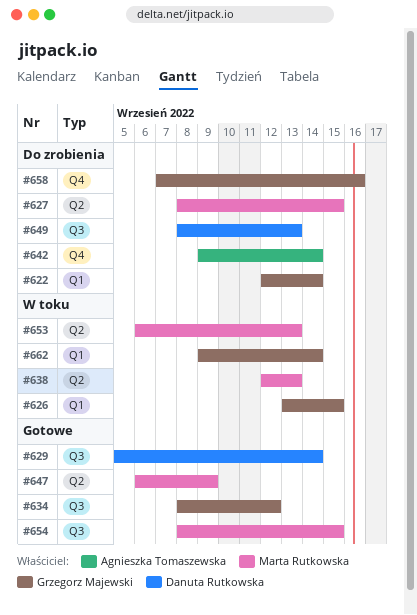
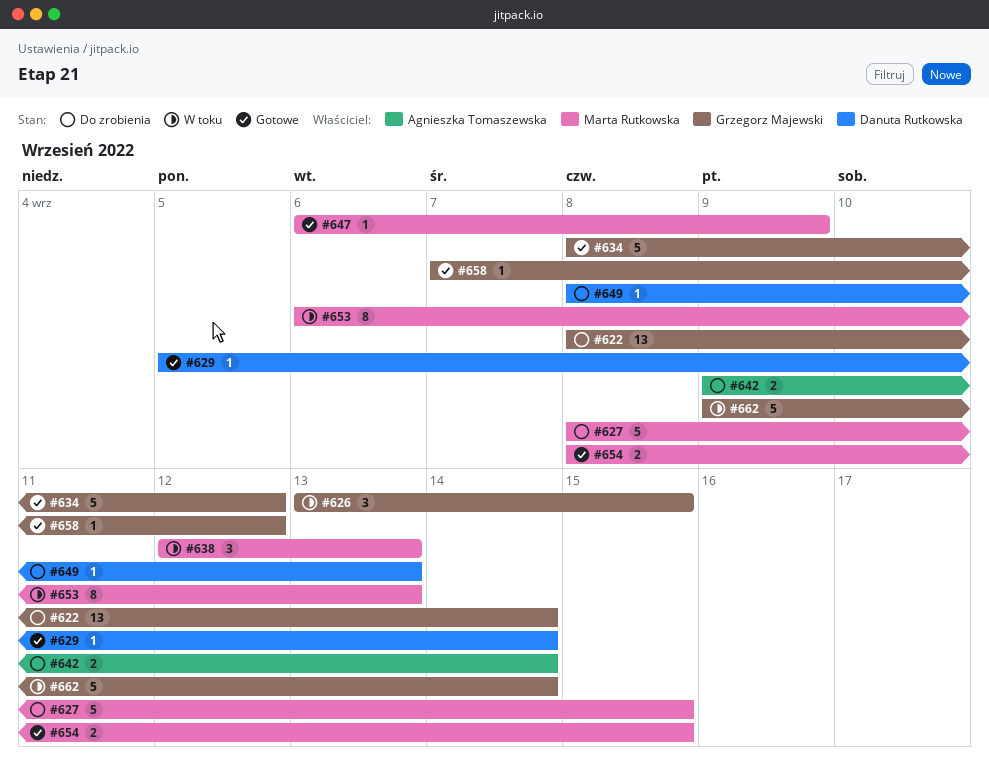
#622, start: Sep 12 -> Sep 8
#658, status: Do zrobienia -> Gotowe
#658, due: Sep 16 -> Sep 12

